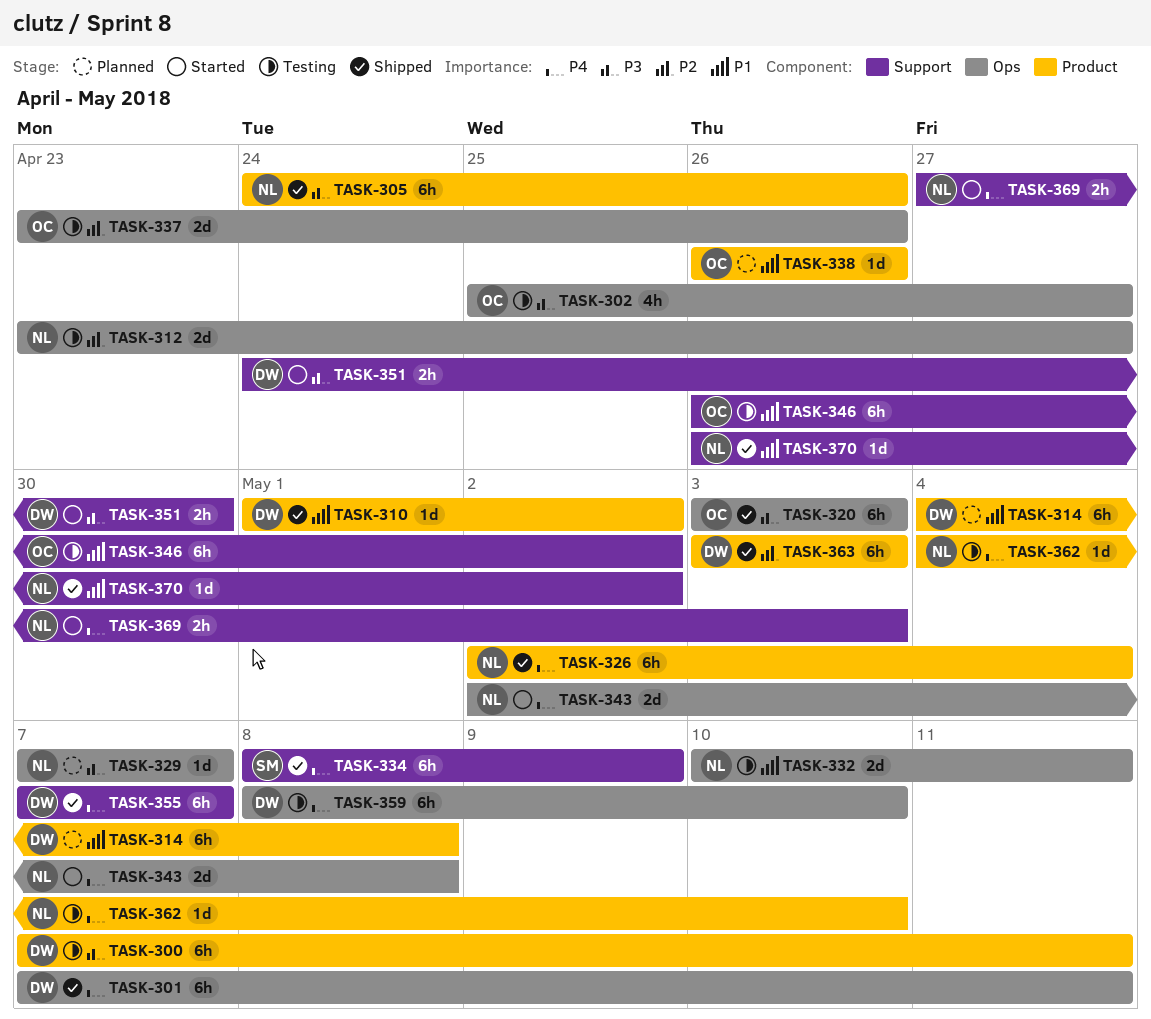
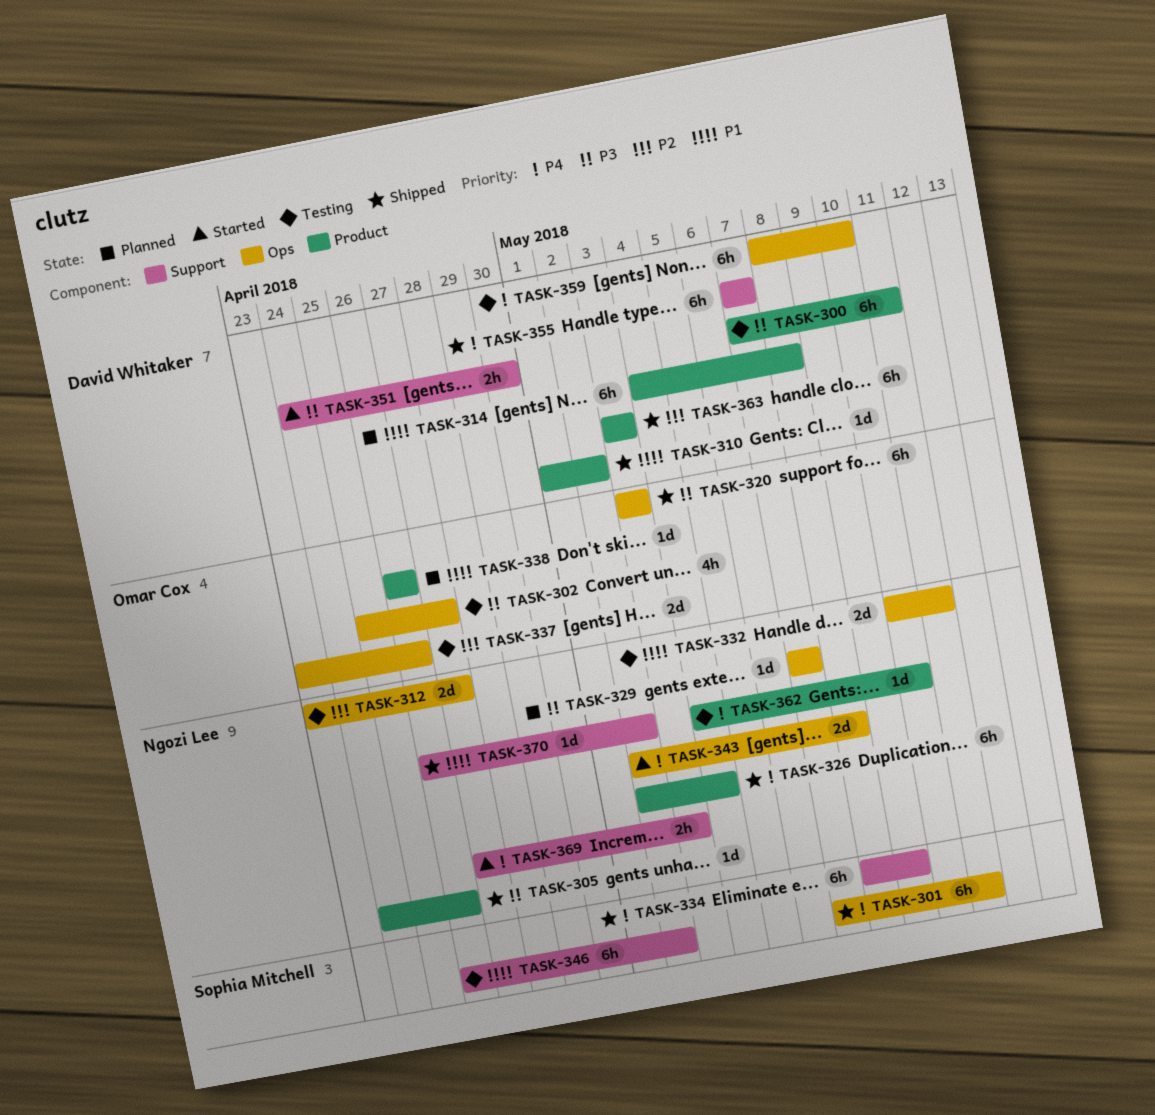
TASK-301, owner: David Whitaker -> Sophia Mitchell
TASK-305, estimate: 6h -> 1d
TASK-346, owner: Omar Cox -> Sophia Mitchell

